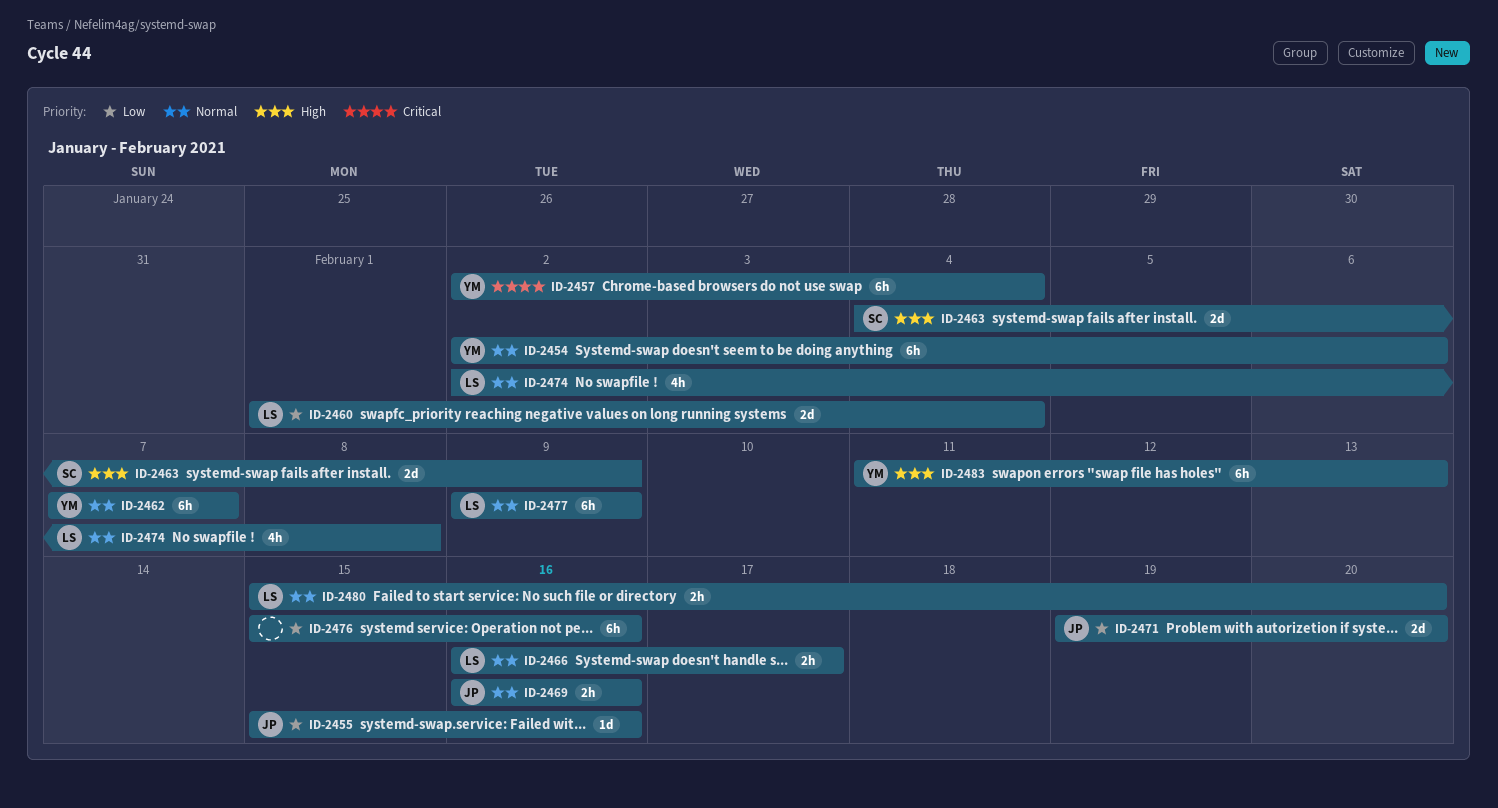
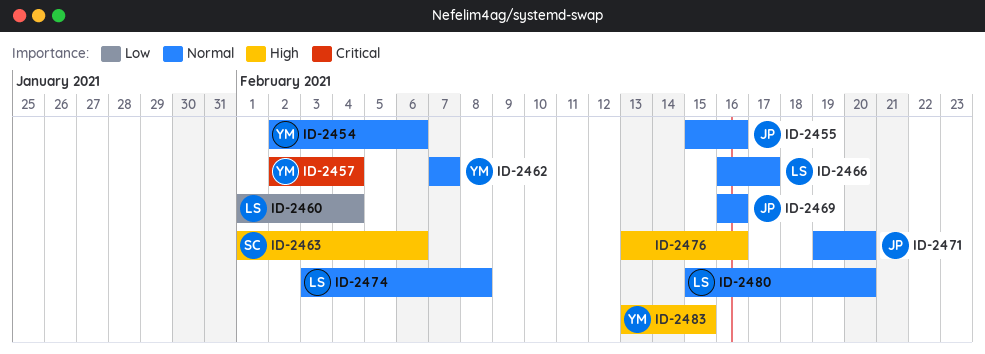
ID-2455, priority: Low -> Normal
ID-2463, start: Feb 4 -> Feb 1
ID-2463, due: Feb 9 -> Feb 6
ID-2471, priority: Low -> Normal
ID-2474, start: Feb 2 -> Feb 3
ID-2476, priority: Low -> High
ID-2476, start: Feb 15 -> Feb 13
ID-2477: present -> none
ID-2483, start: Feb 11 -> Feb 13
ID-2483, due: Feb 13 -> Feb 15

